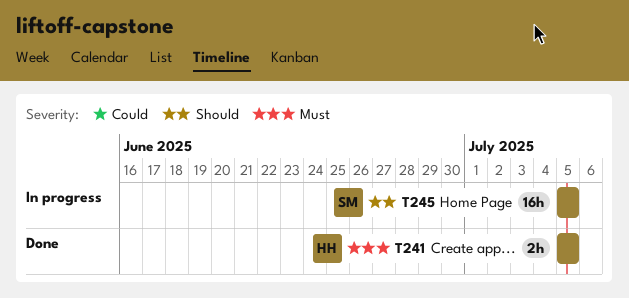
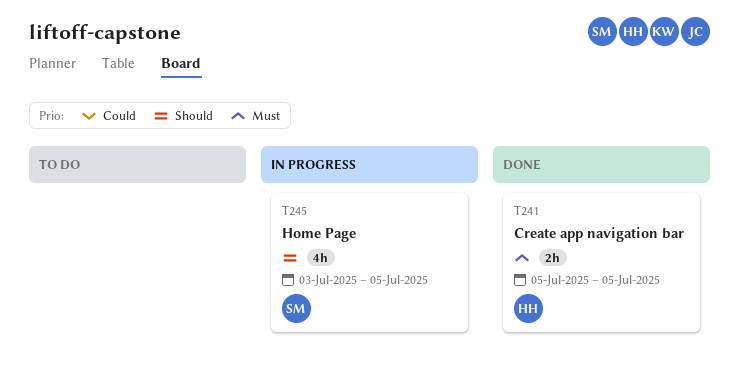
T245, estimate: 16h -> 4h
T245, start: Jul 5 -> Jul 3

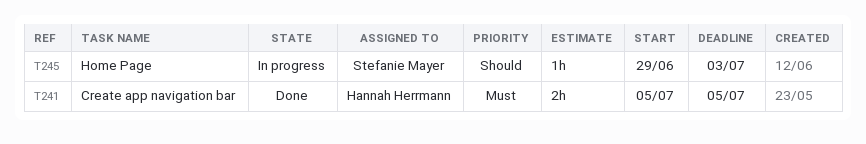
T245, estimate: 4h -> 1h
T245, start: Jul 3 -> Jun 29
T245, due: Jul 5 -> Jul 3

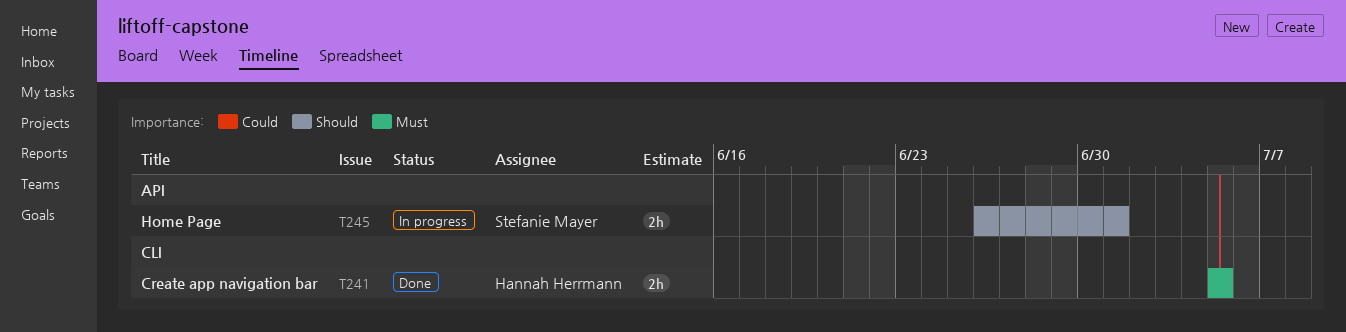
T245, estimate: 1h -> 2h
T245, start: Jun 29 -> Jun 26
T245, due: Jul 3 -> Jul 1

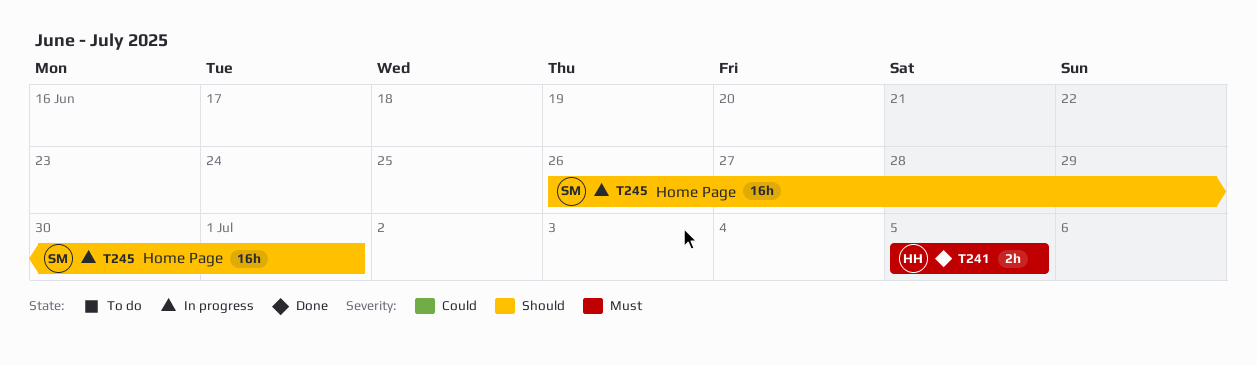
T245, estimate: 2h -> 16h

